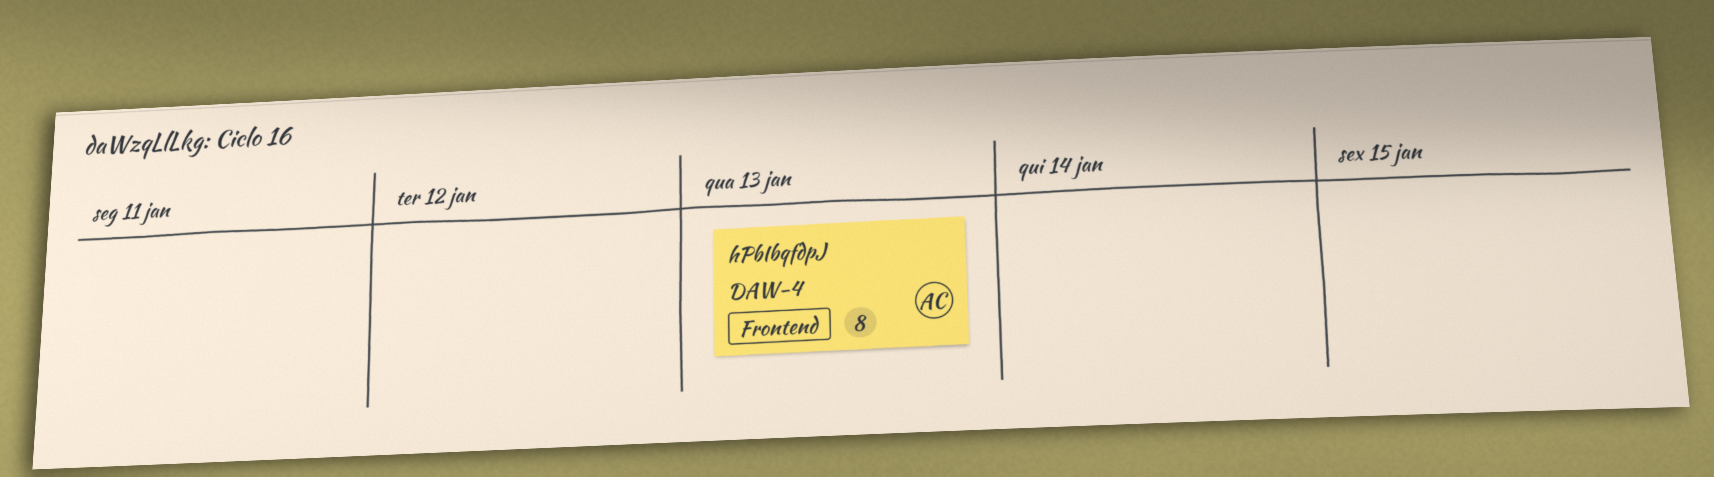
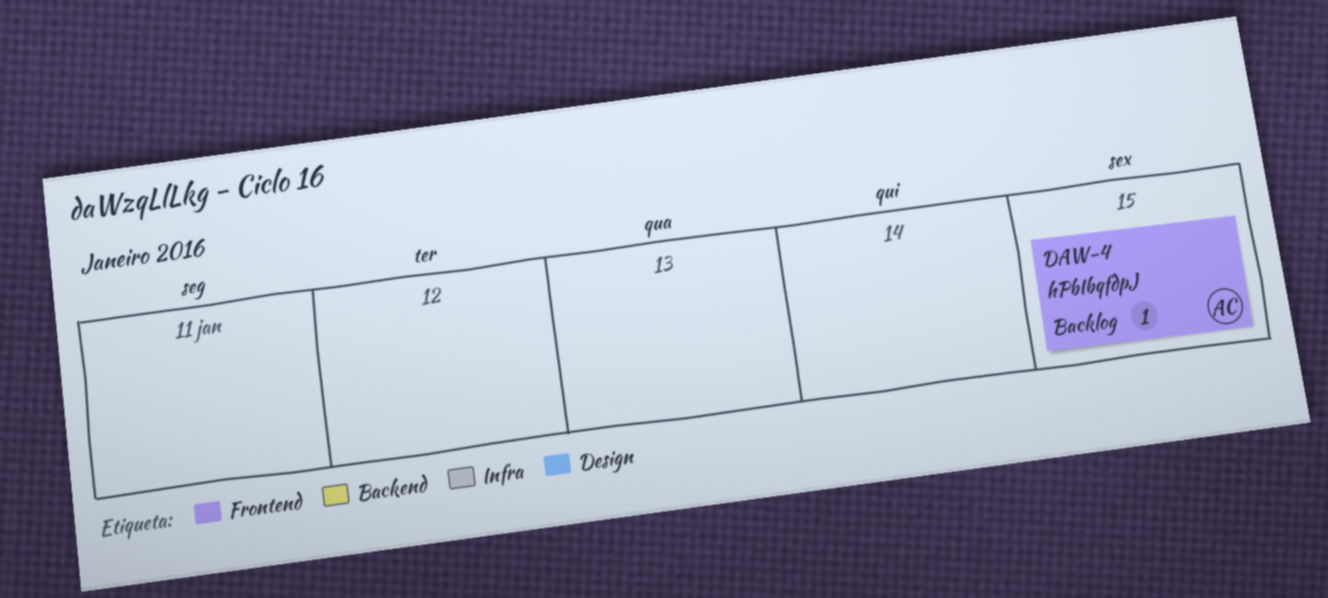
DAW-4, estimate: 8 -> 1
DAW-4, due: Jan 13 -> Jan 15

